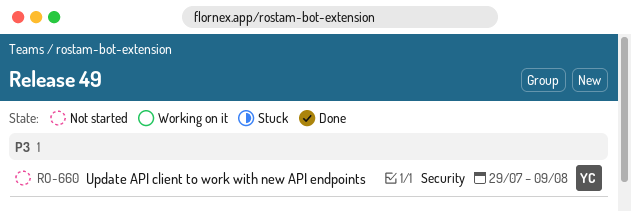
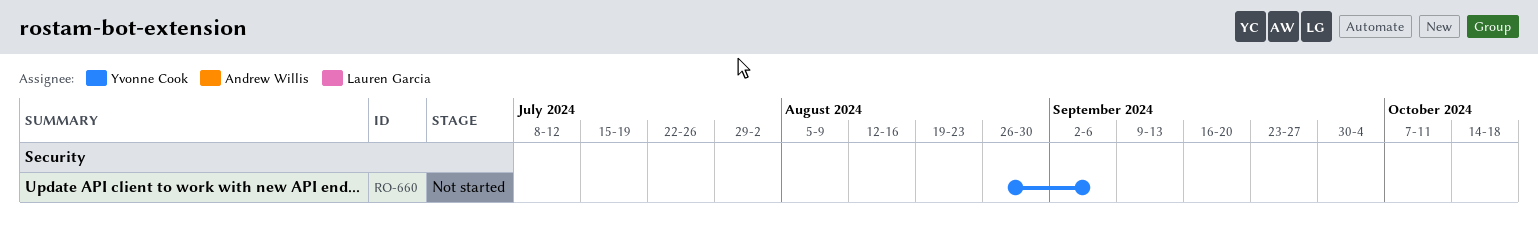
RO-660, start: Jul 29 -> Aug 26
RO-660, due: Aug 9 -> Sep 6

